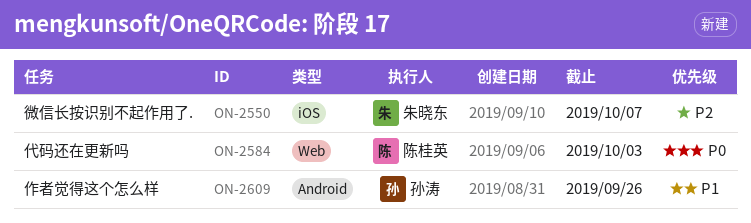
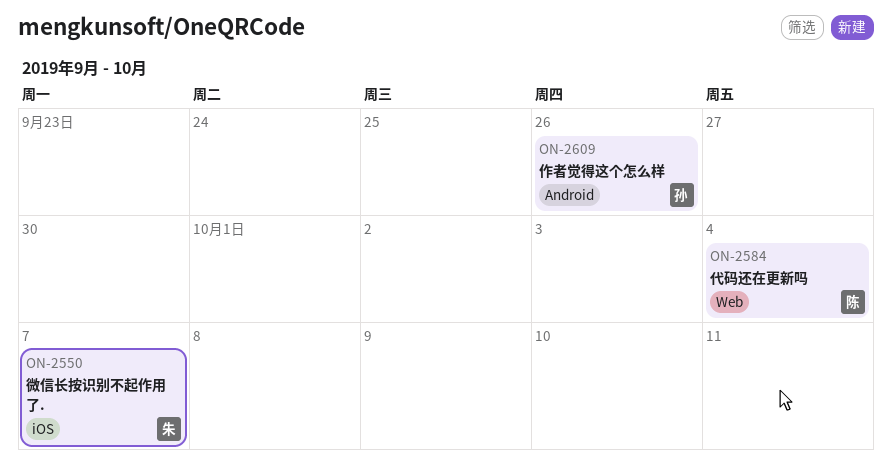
ON-2584, due: Oct 3 -> Oct 4

